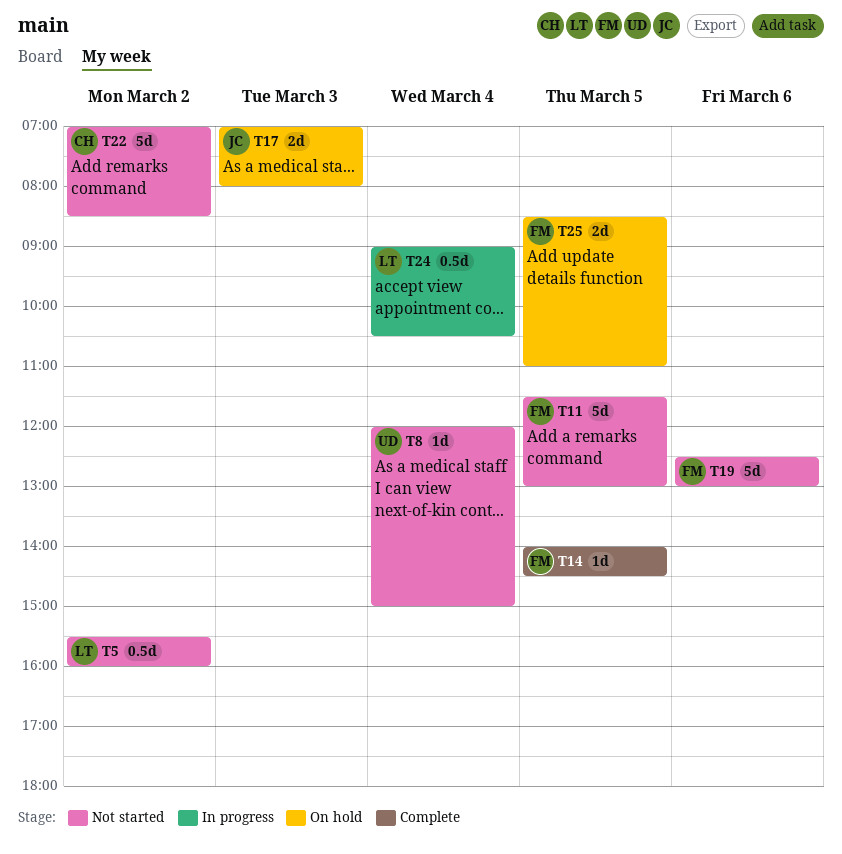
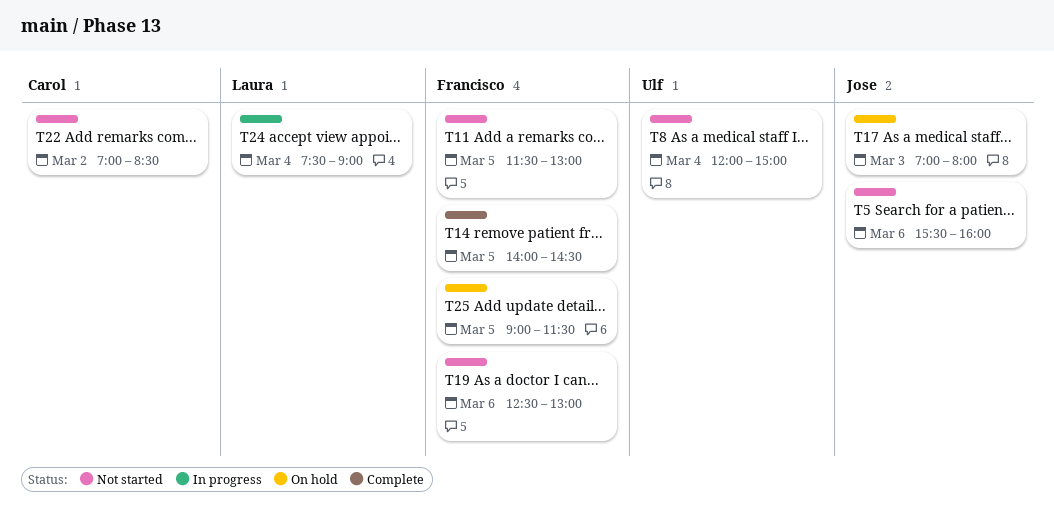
T5, owner: Laura -> Jose
T5, day: Mar 2 -> Mar 6
T24, begins: 09:00 -> 07:30
T24, ends: 10:30 -> 09:00
T25, begins: 08:30 -> 09:00
T25, ends: 11:00 -> 11:30

